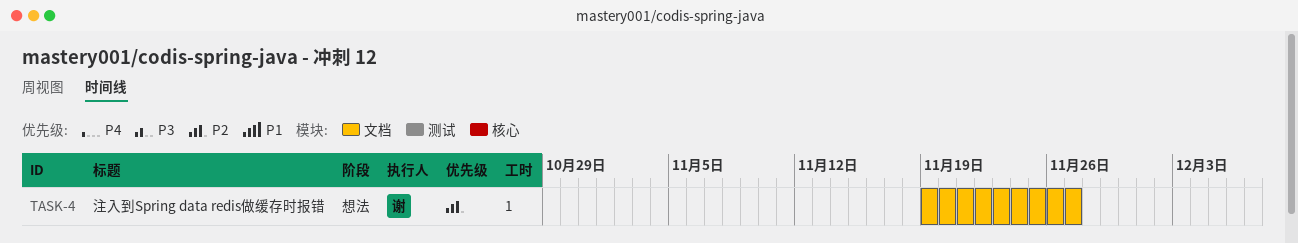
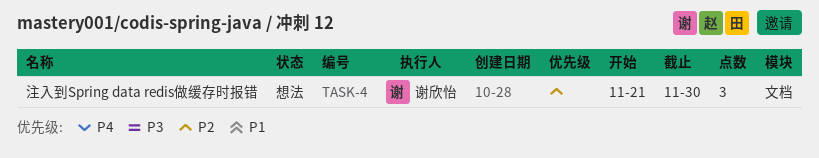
TASK-4, estimate: 1 -> 3
TASK-4, start: Nov 19 -> Nov 21
TASK-4, due: Nov 27 -> Nov 30

